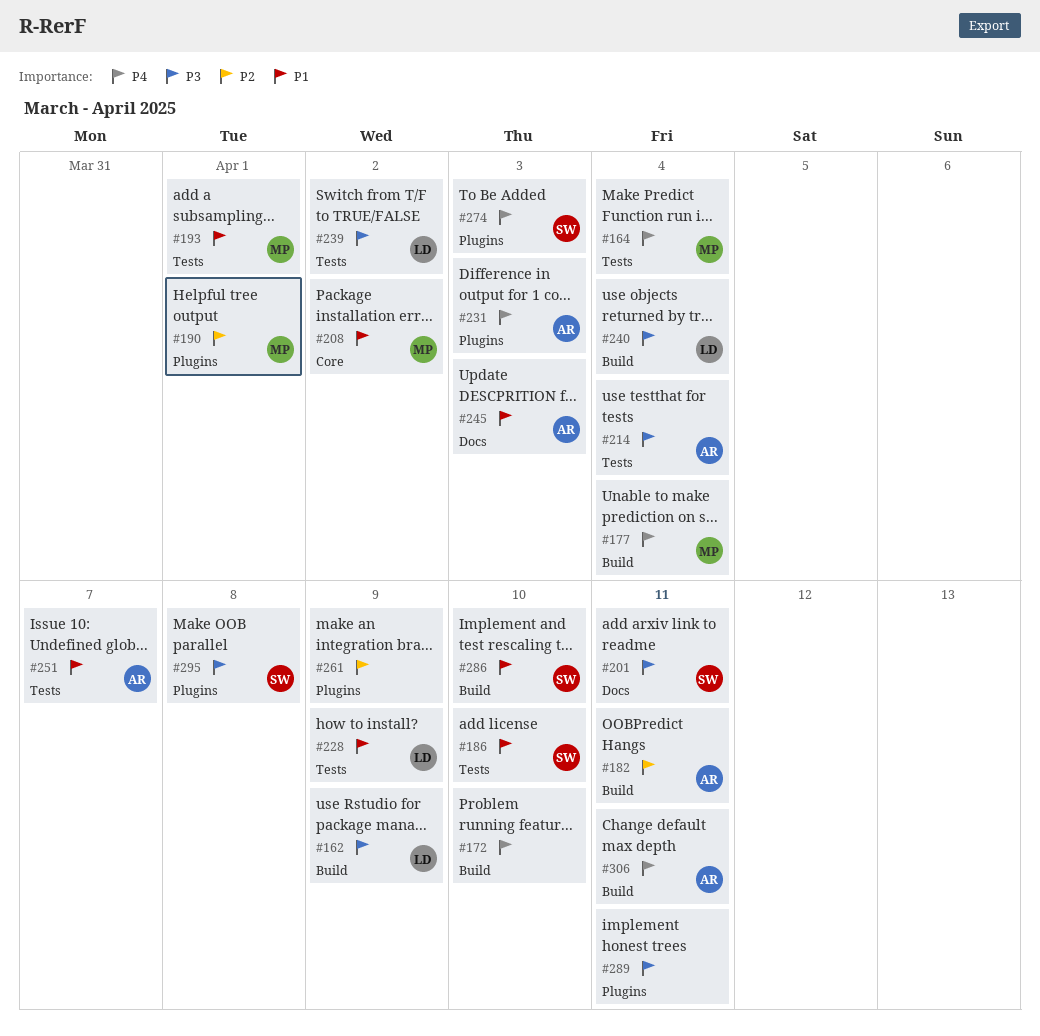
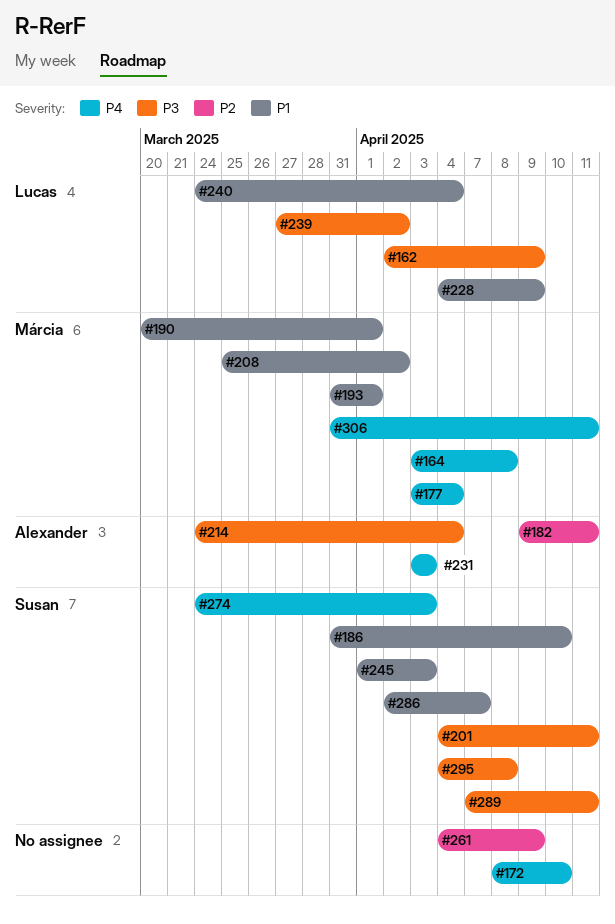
#164, due: Apr 4 -> Apr 8
#190, priority: P2 -> P1
#240, priority: P3 -> P1
#245, owner: Alexander -> Susan
#251: present -> none
#286, due: Apr 10 -> Apr 7
#289, owner: none -> Susan
#306, owner: Alexander -> Márcia

